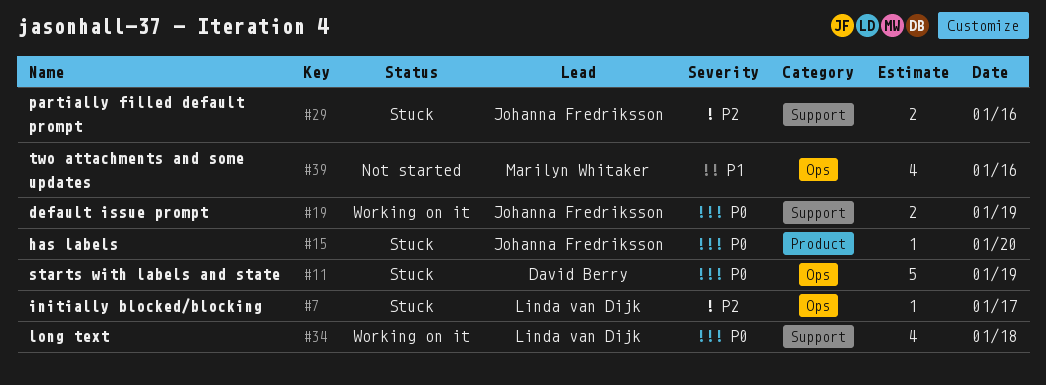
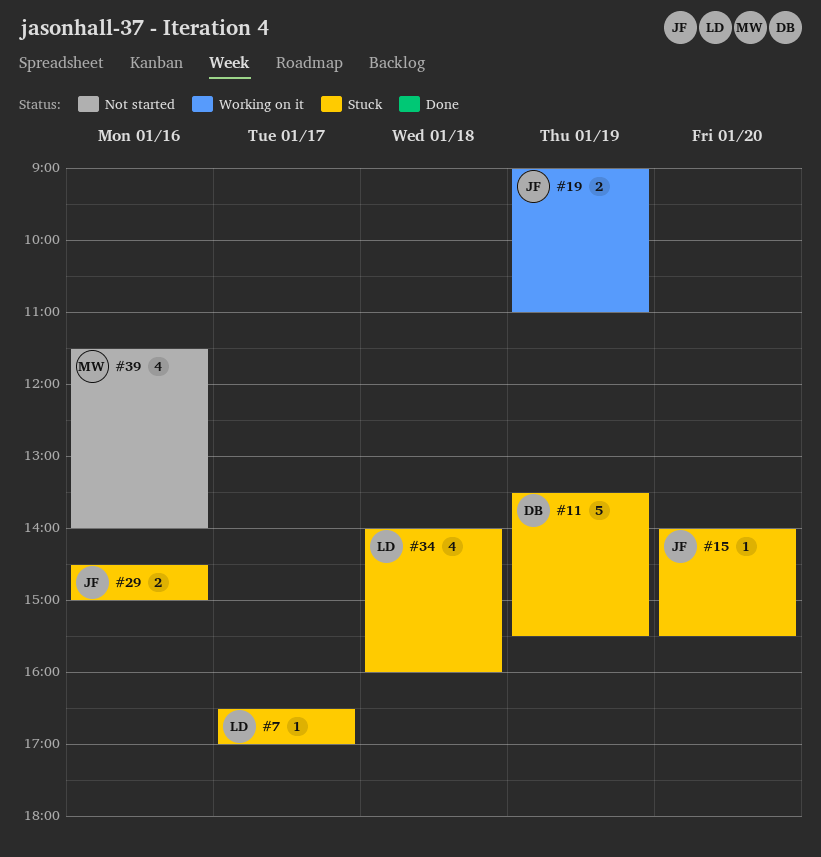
#34, status: Working on it -> Stuck

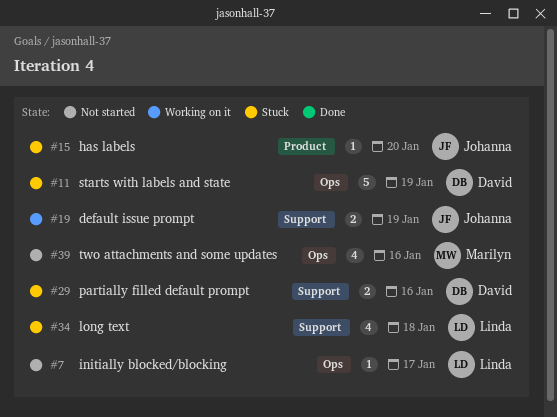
#7, status: Stuck -> Not started
#29, owner: Johanna -> David

